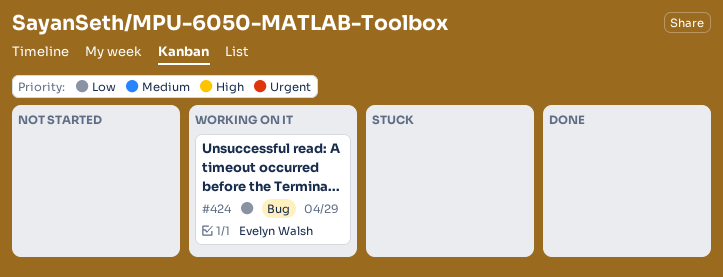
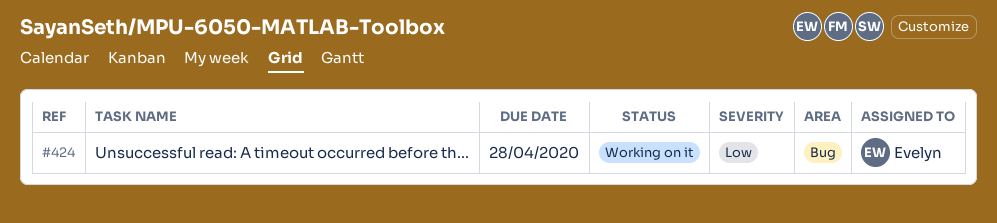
#424, due: Apr 29 -> Apr 28

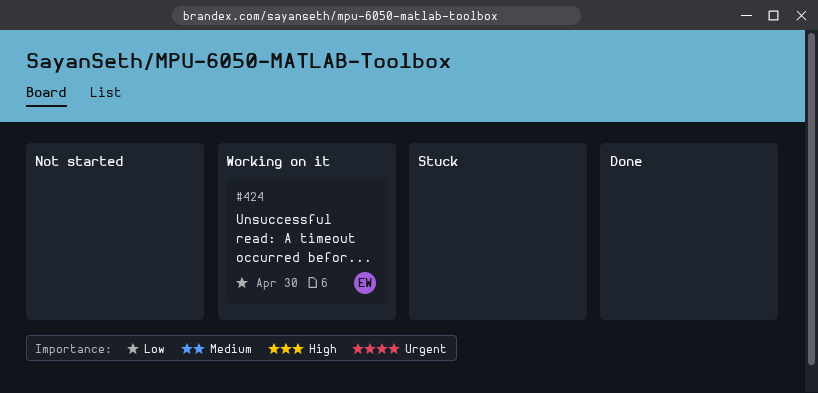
#424, due: Apr 28 -> Apr 30

